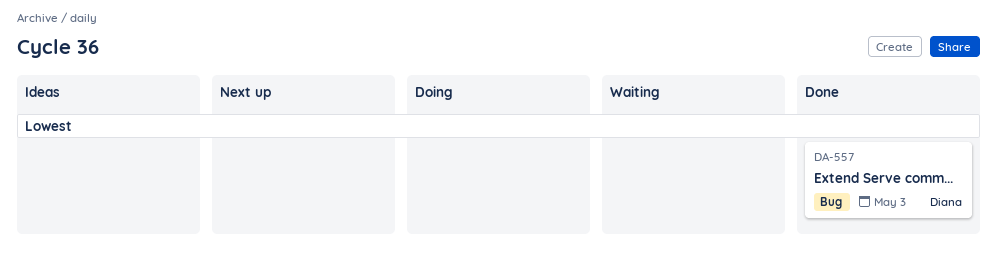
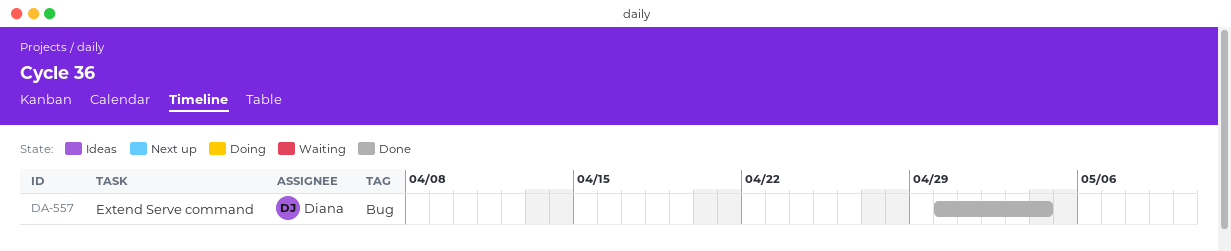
DA-557, due: May 3 -> May 4

